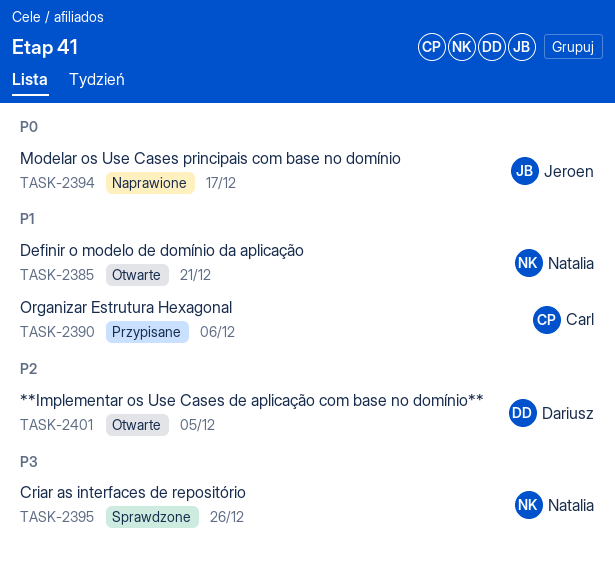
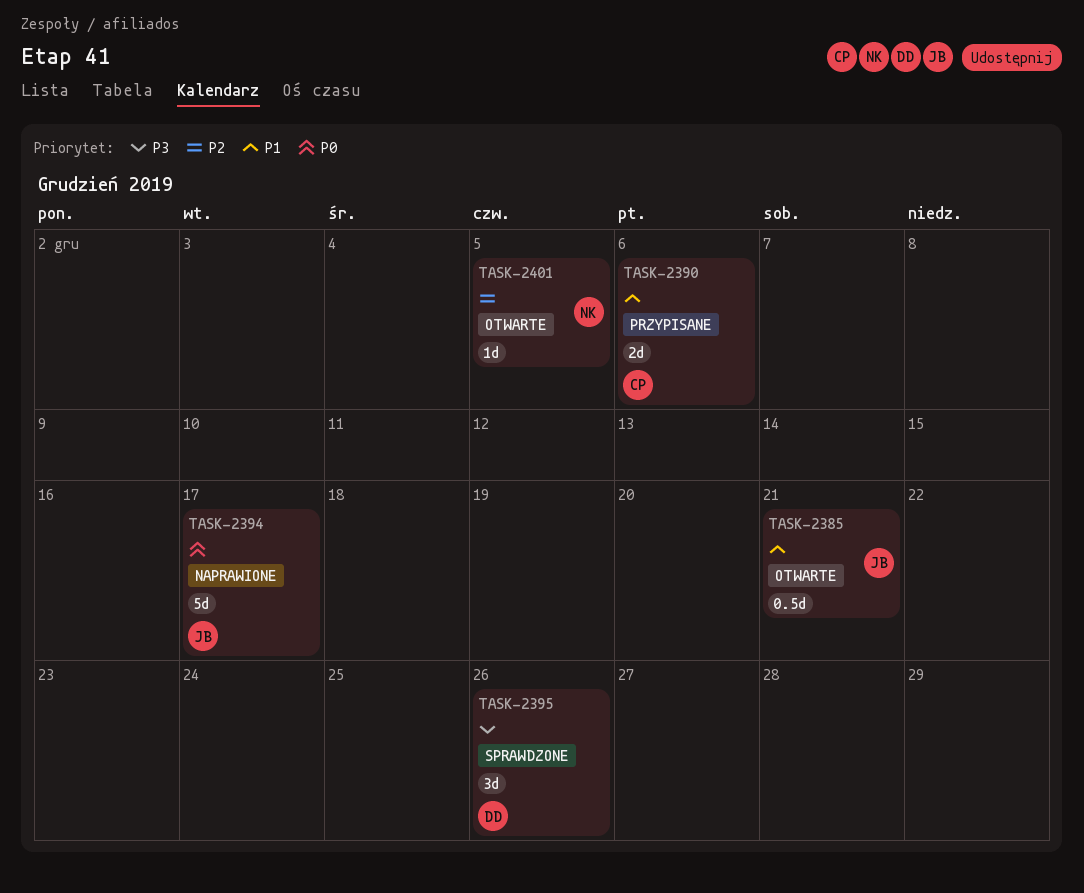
TASK-2385, owner: Natalia -> Jeroen
TASK-2395, owner: Natalia -> Dariusz
TASK-2401, owner: Dariusz -> Natalia

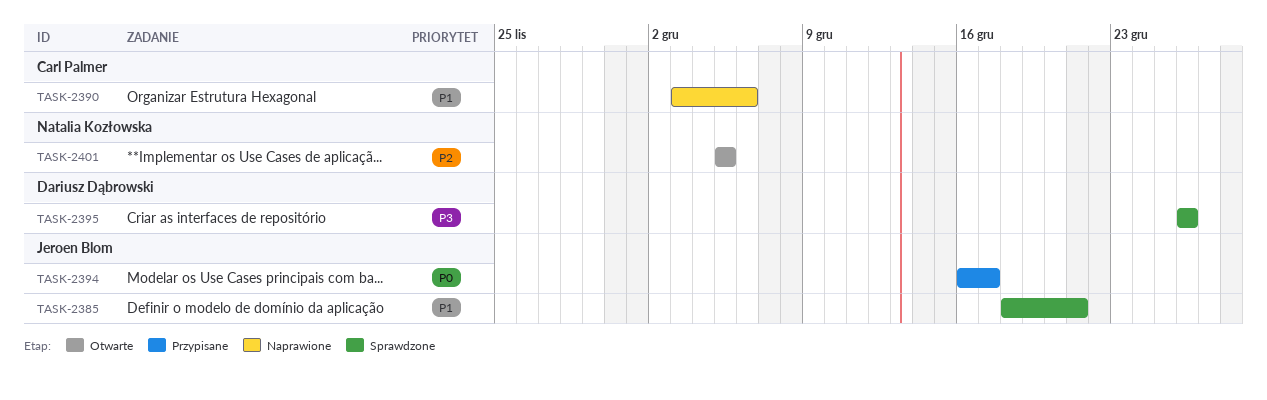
TASK-2385, status: Otwarte -> Sprawdzone
TASK-2390, status: Przypisane -> Naprawione
TASK-2394, status: Naprawione -> Przypisane

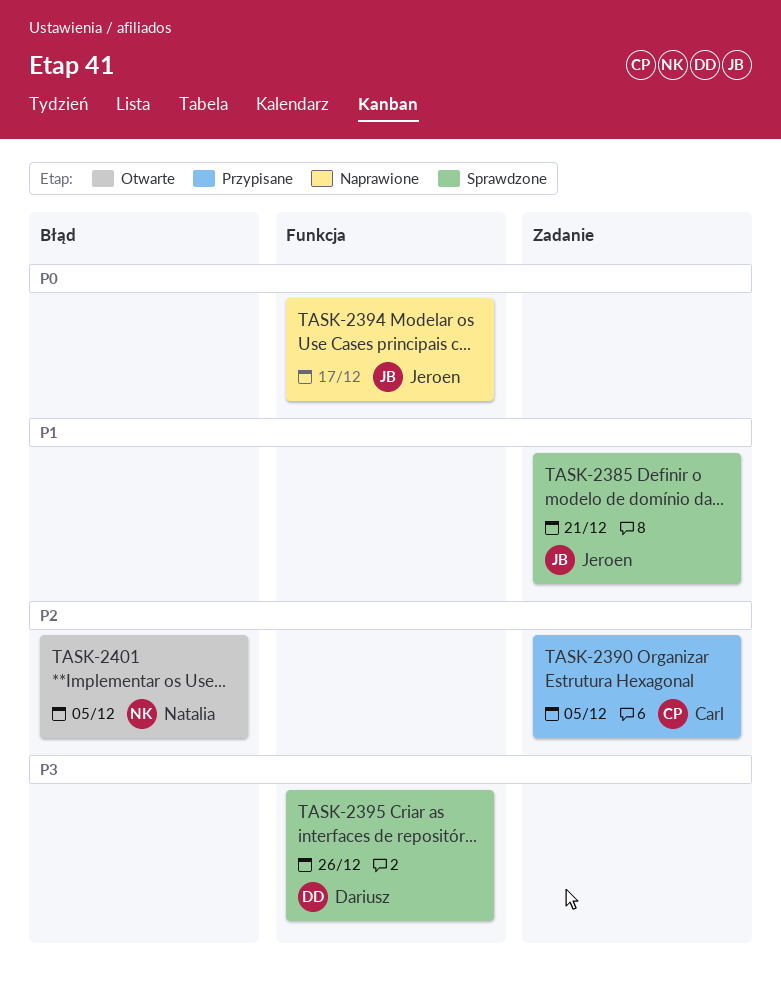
TASK-2390, status: Naprawione -> Przypisane
TASK-2390, priority: P1 -> P2
TASK-2390, due: Dec 6 -> Dec 5
TASK-2394, status: Przypisane -> Naprawione

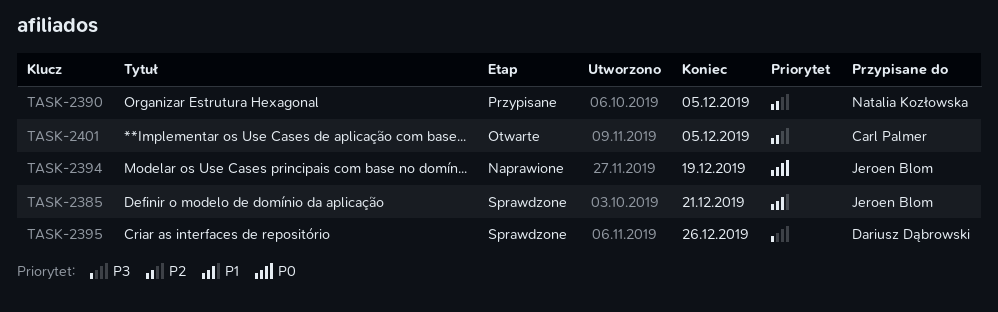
TASK-2390, owner: Carl Palmer -> Natalia Kozłowska
TASK-2394, due: Dec 17 -> Dec 19
TASK-2401, owner: Natalia Kozłowska -> Carl Palmer

